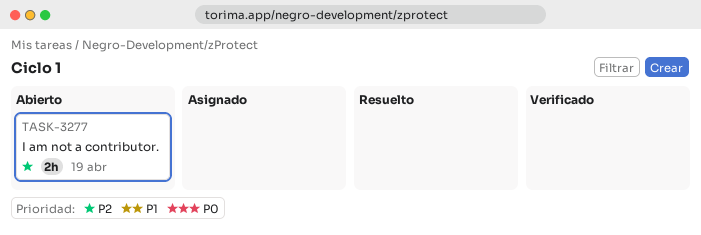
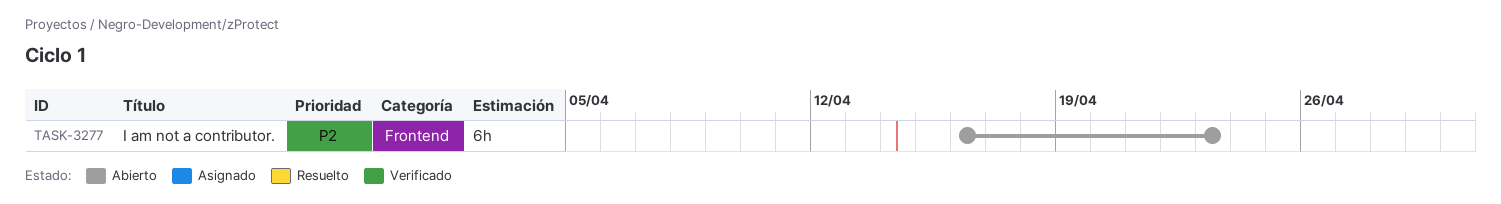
TASK-3277, estimate: 2h -> 6h
TASK-3277, due: Apr 19 -> Apr 23

